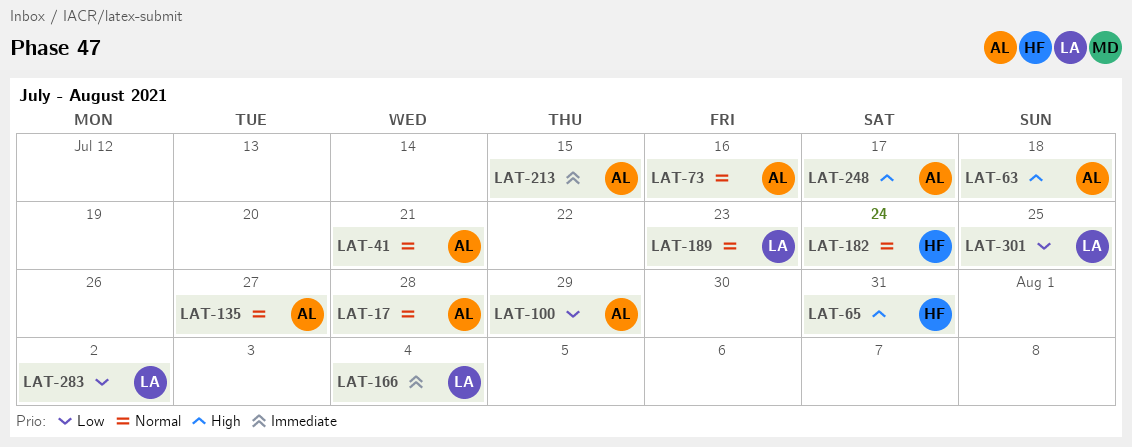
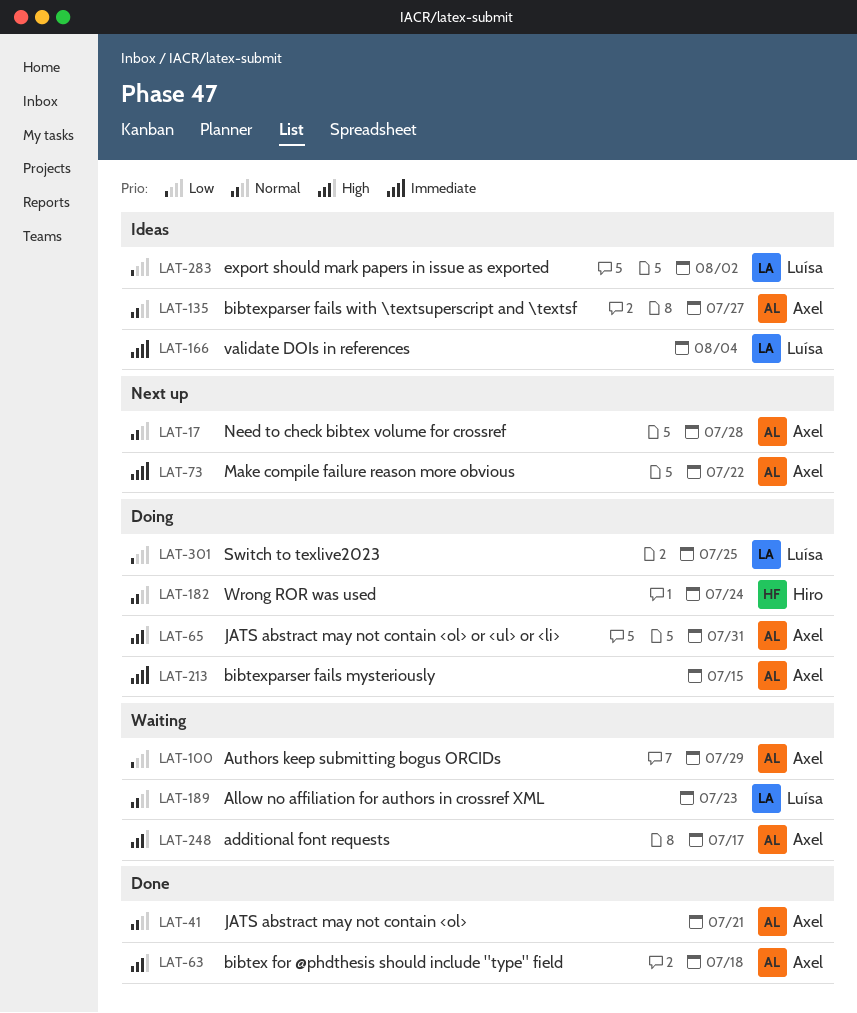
LAT-65, owner: Hiro -> Axel
LAT-73, priority: Normal -> Immediate
LAT-73, due: Jul 16 -> Jul 22

